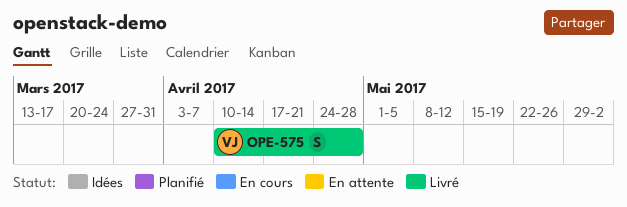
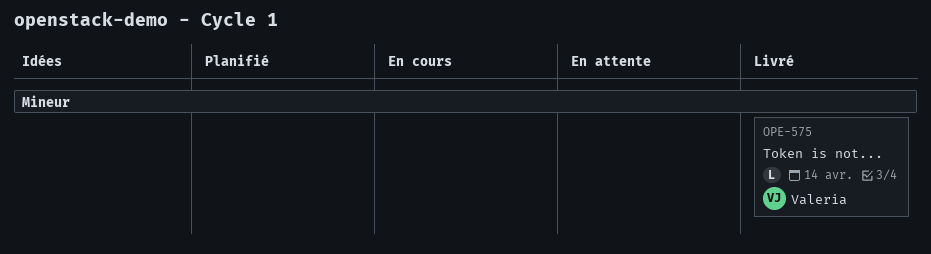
OPE-575, estimate: S -> L
OPE-575, due: Apr 28 -> Apr 14

